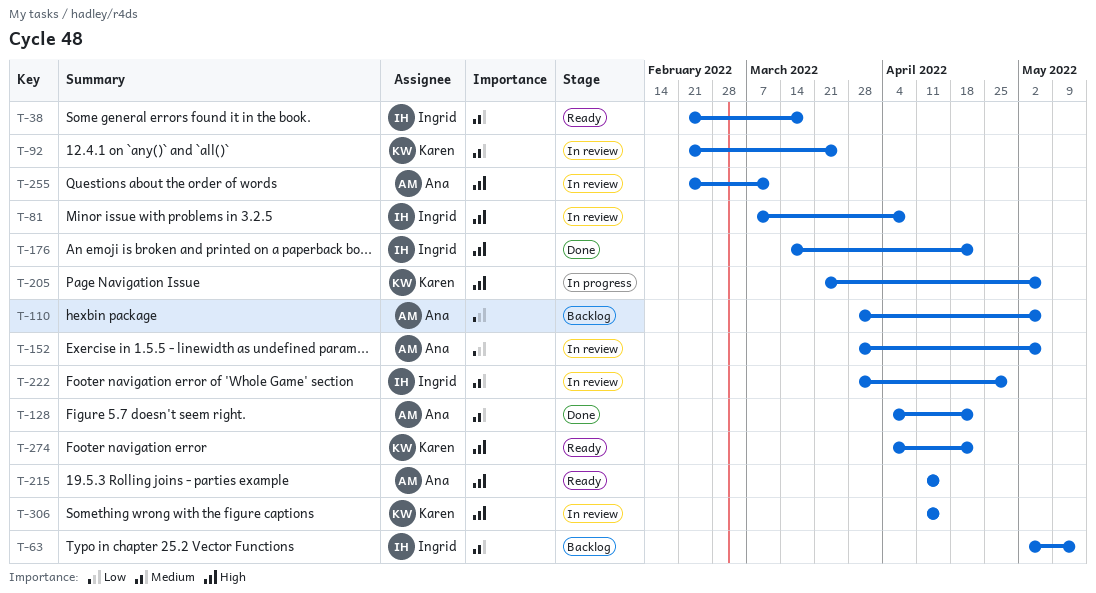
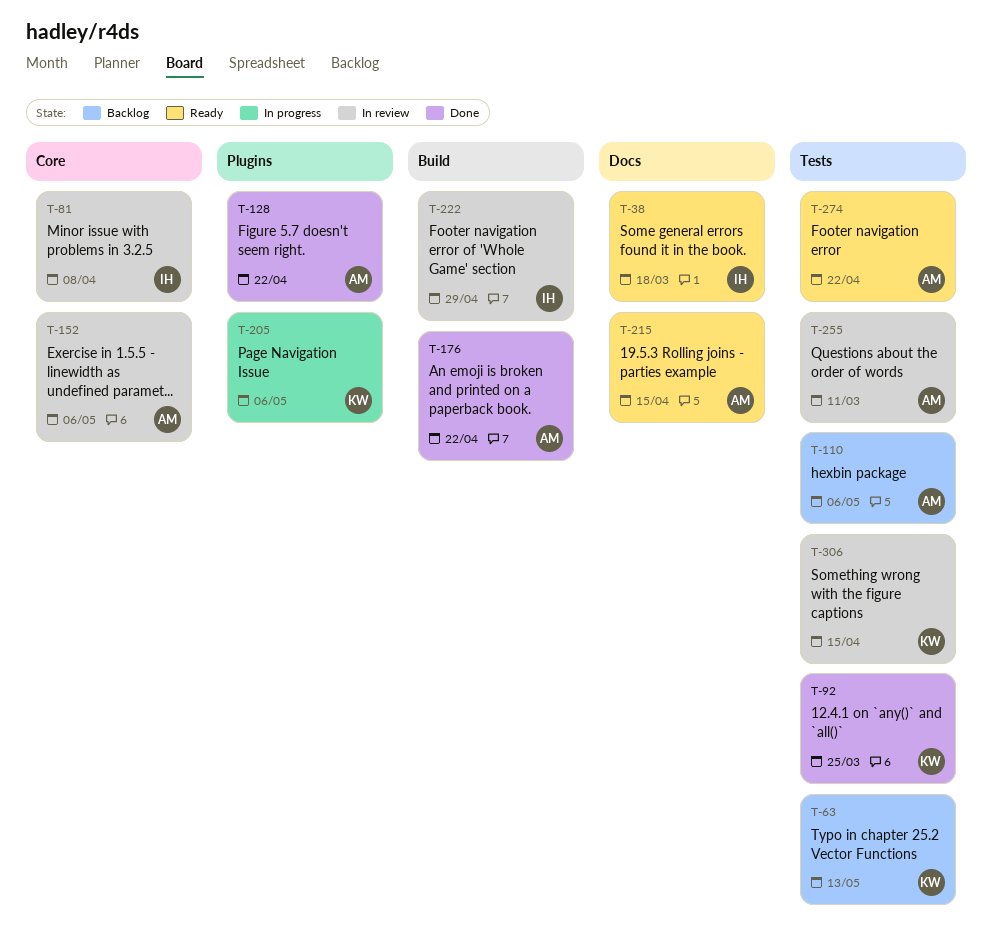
T-63, owner: Ingrid -> Karen
T-92, status: In review -> Done
T-176, owner: Ingrid -> Ana
T-274, owner: Karen -> Ana

